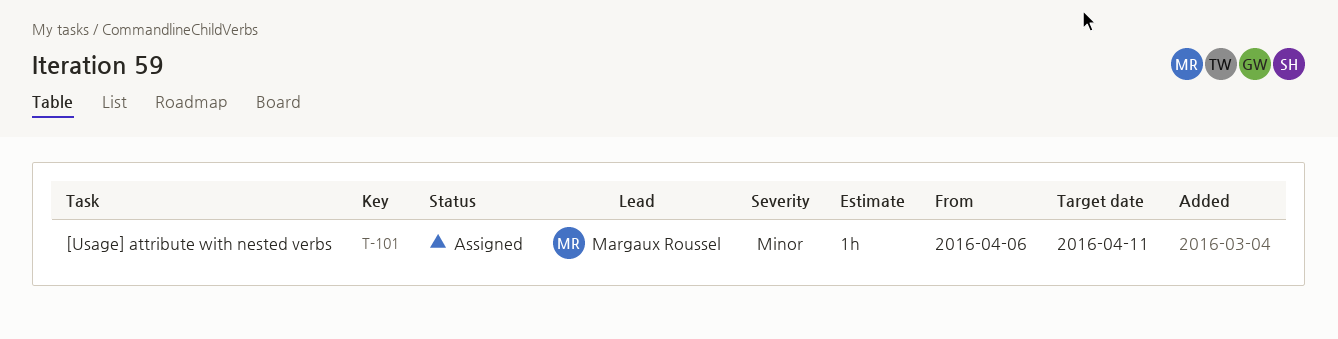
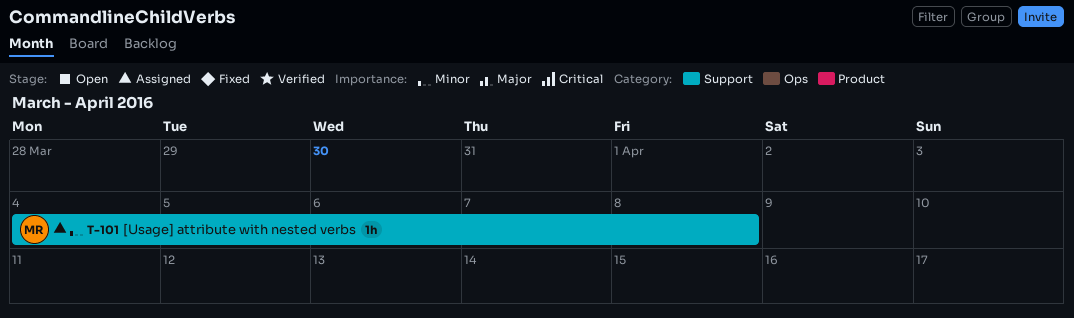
T-101, start: Apr 6 -> Apr 4
T-101, due: Apr 11 -> Apr 8

